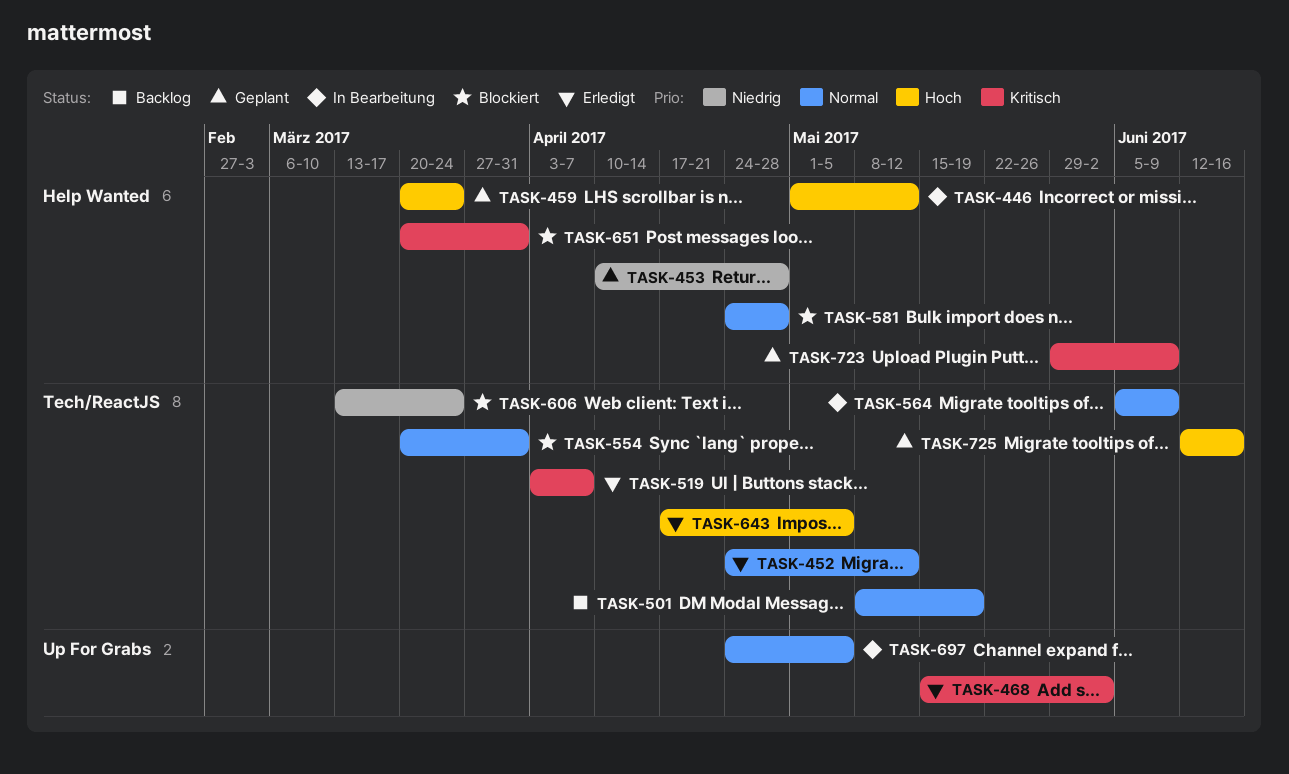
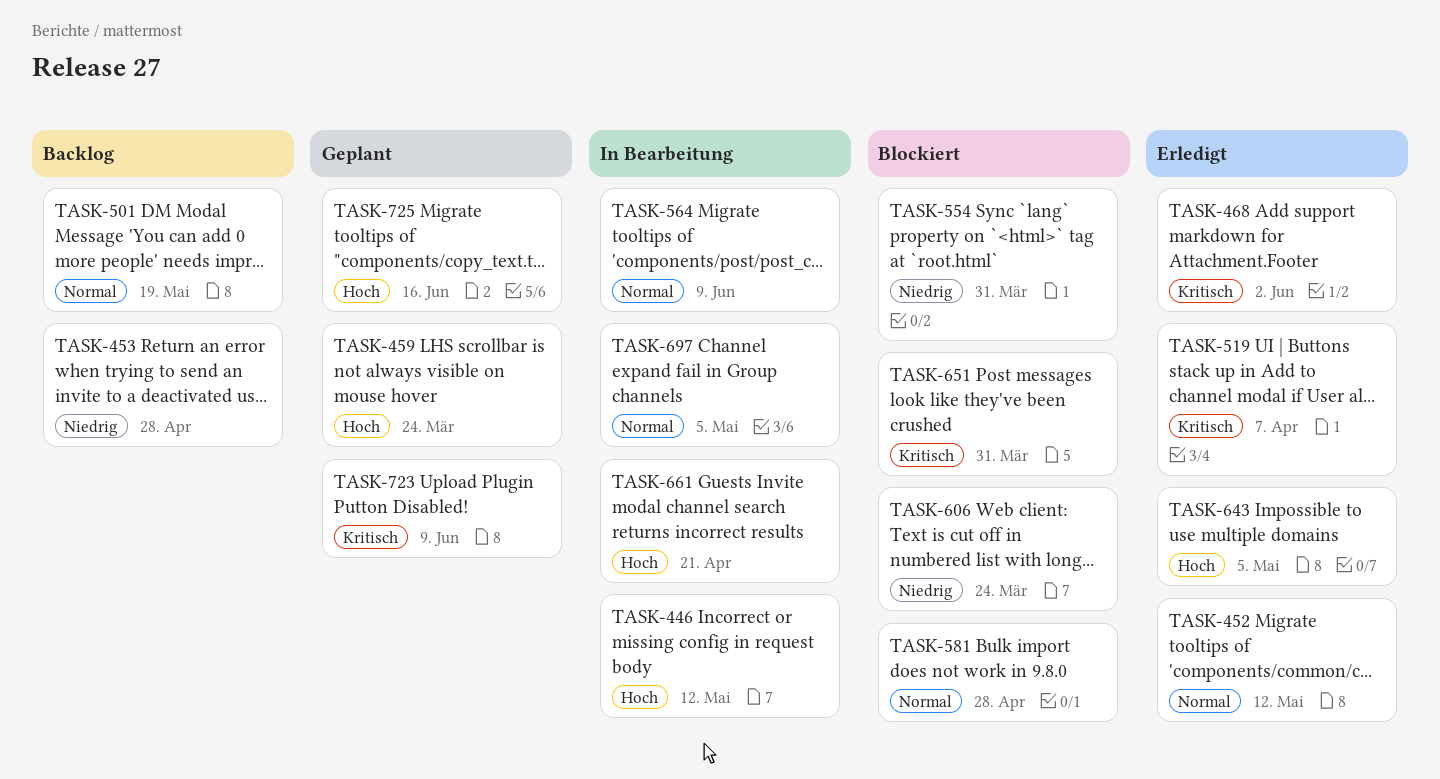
TASK-453, status: Geplant -> Backlog
TASK-554, priority: Normal -> Niedrig
TASK-661: none -> present

